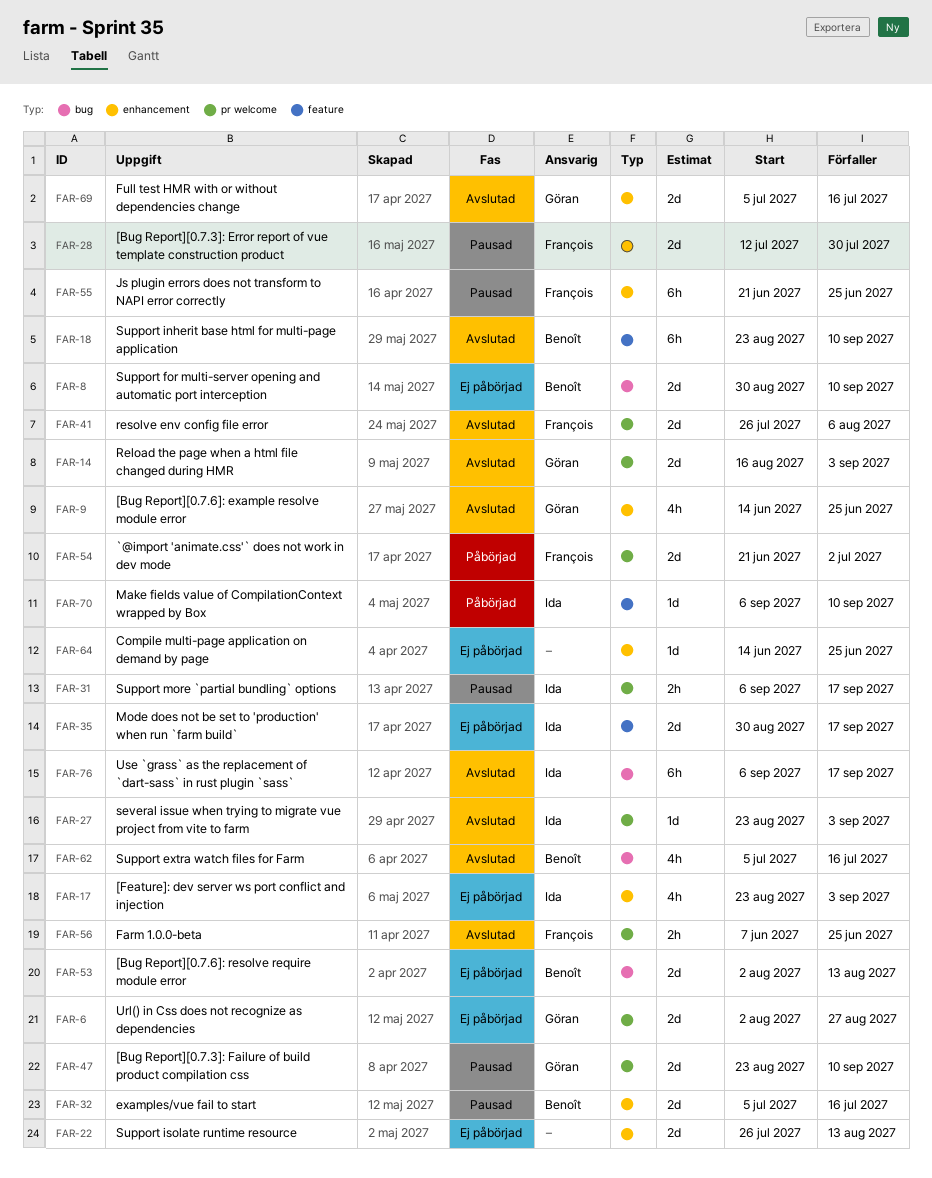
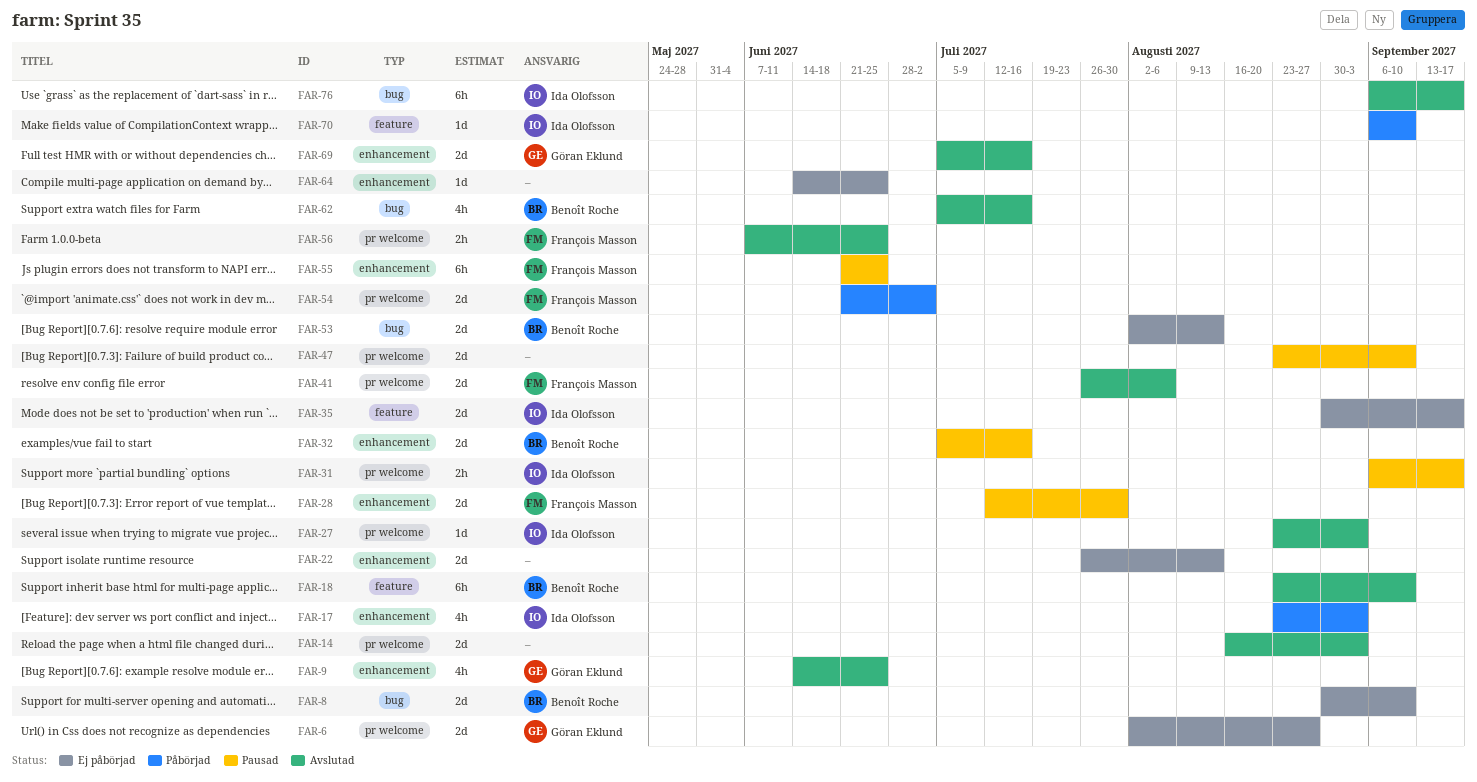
FAR-14, owner: Göran Eklund -> none
FAR-17, status: Ej påbörjad -> Påbörjad
FAR-47, owner: Göran Eklund -> none

